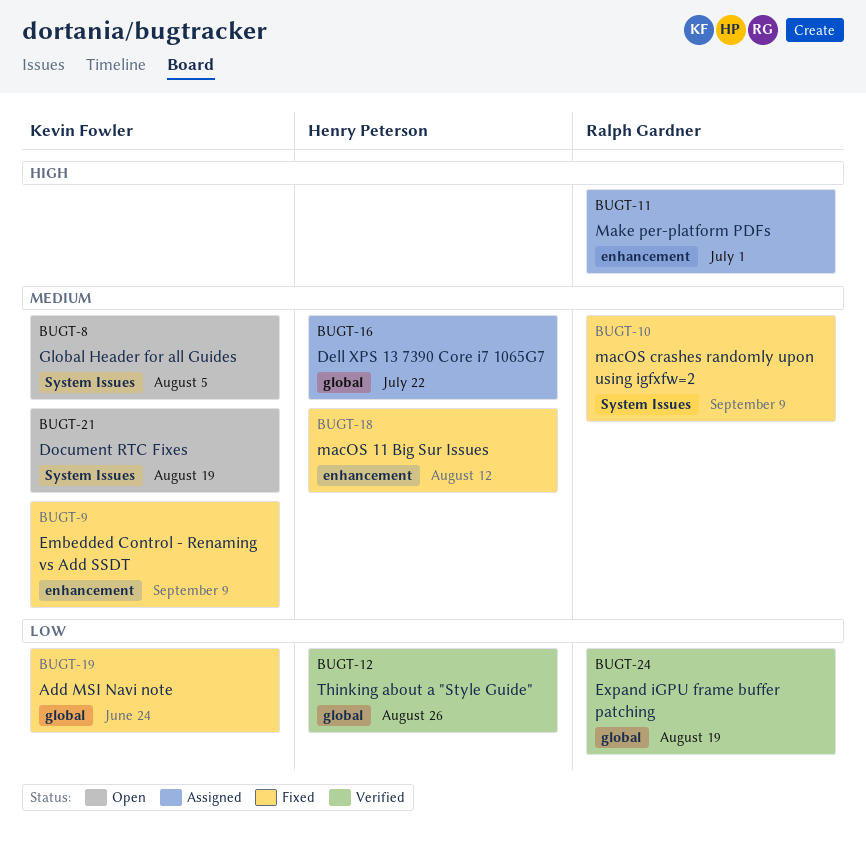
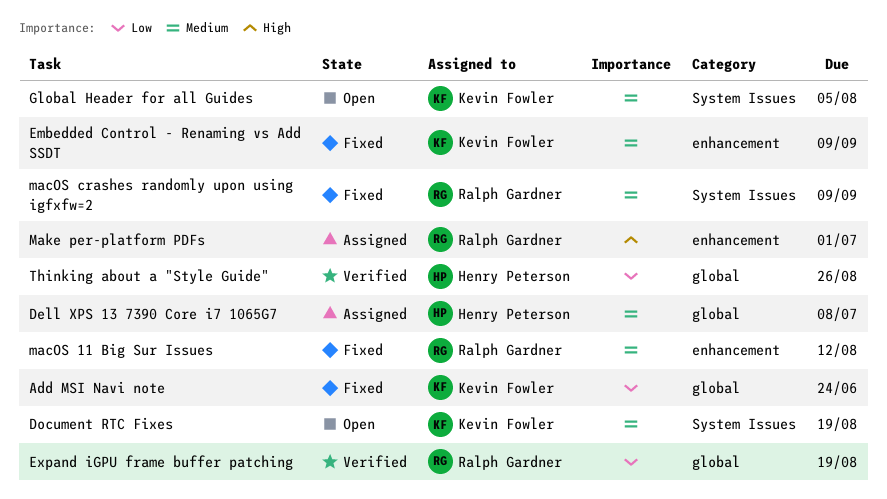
Dell XPS 13 7390 Core i7 1065G7, due: Jul 22 -> Jul 8
macOS 11 Big Sur Issues, owner: Henry Peterson -> Ralph Gardner

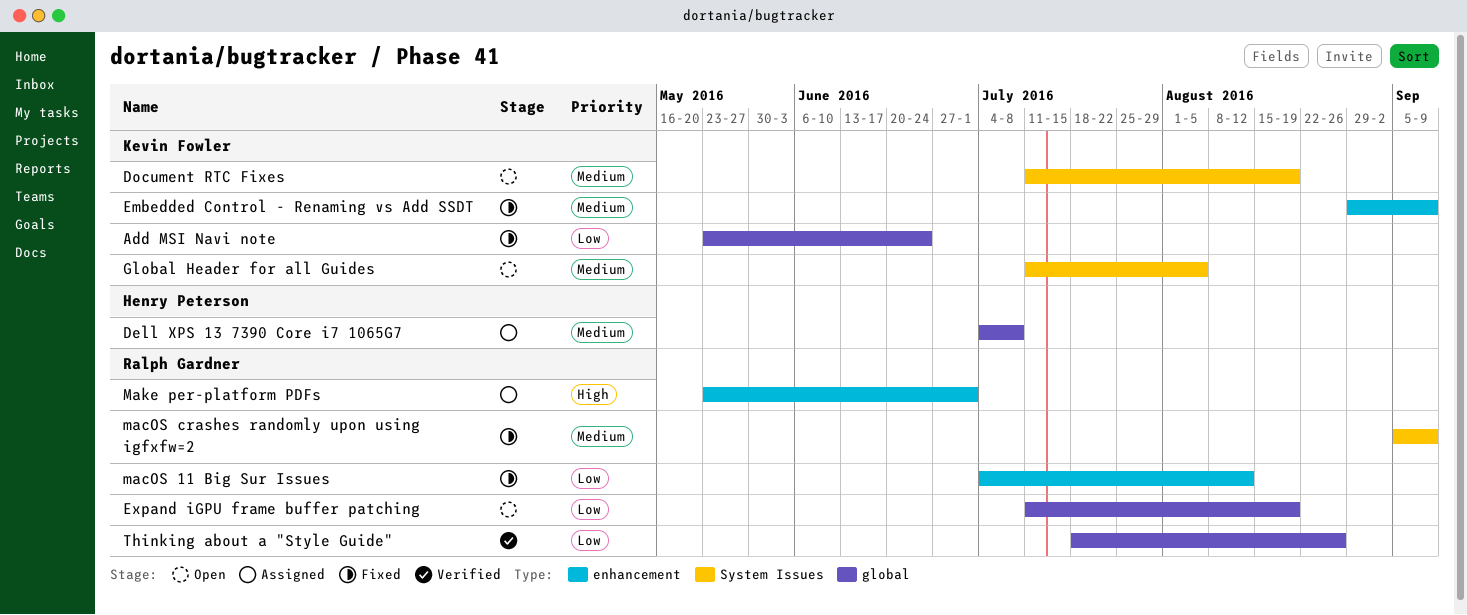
Expand iGPU frame buffer patching, status: Verified -> Open
macOS 11 Big Sur Issues, priority: Medium -> Low
Thinking about a "Style Guide", owner: Henry Peterson -> Ralph Gardner

